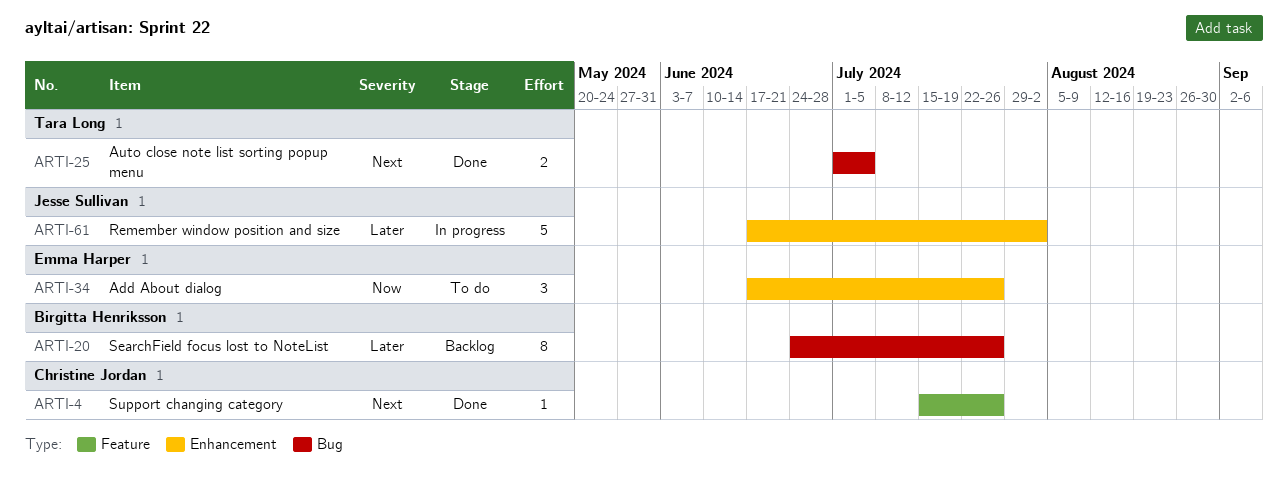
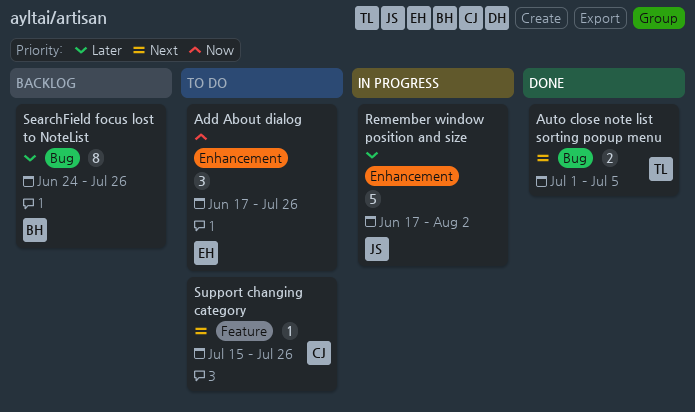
Support changing category, status: Done -> To do

